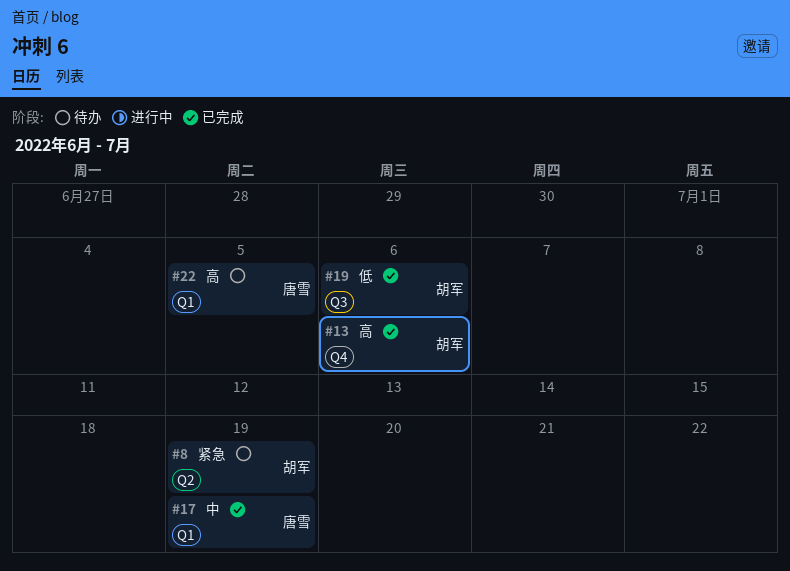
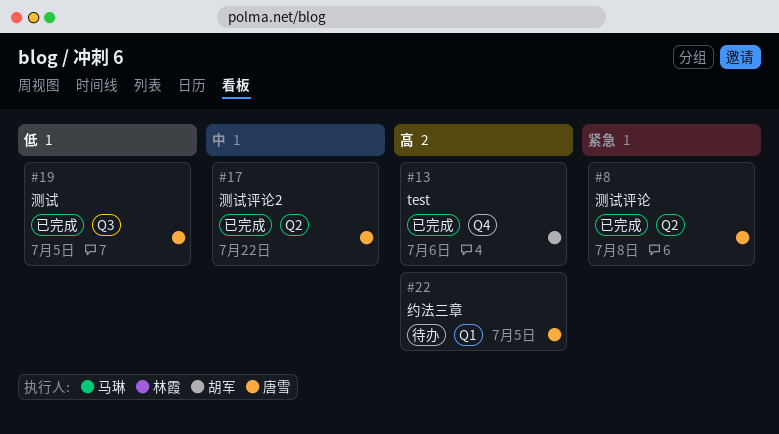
#8, status: 待办 -> 已完成
#8, owner: 胡军 -> 唐雪
#8, due: Jul 19 -> Jul 8
#17, label: Q1 -> Q2
#17, due: Jul 19 -> Jul 22
#19, owner: 胡军 -> 唐雪
#19, due: Jul 6 -> Jul 5

